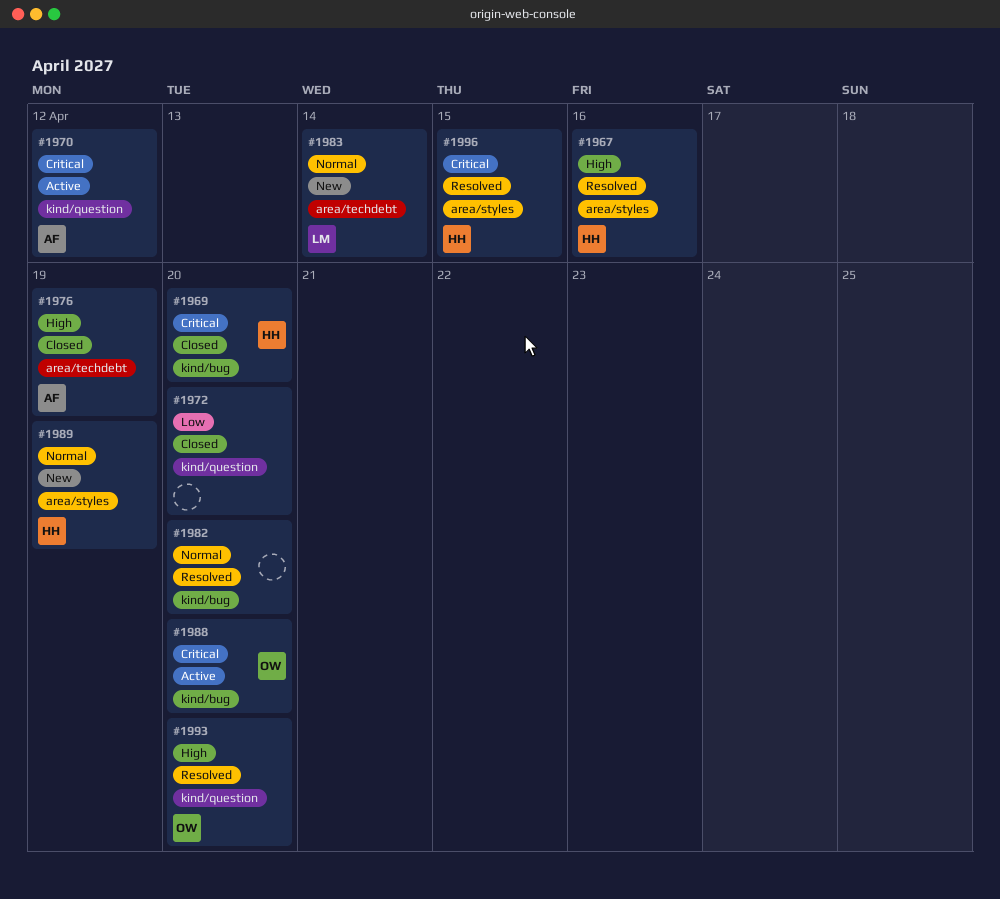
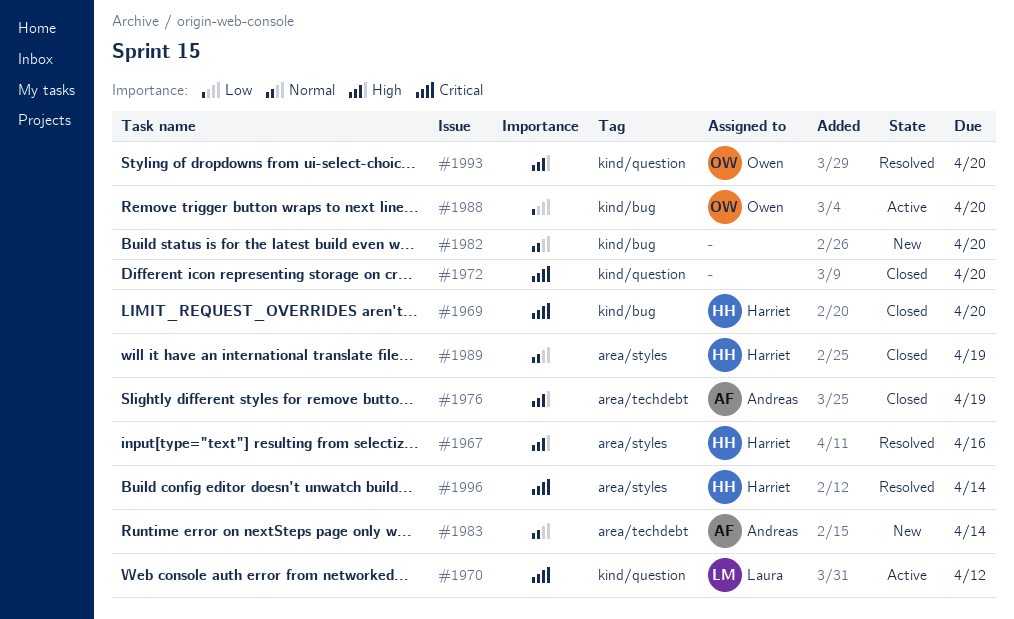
#1970, owner: Andreas -> Laura
#1972, priority: Low -> Critical
#1982, status: Resolved -> New
#1983, owner: Laura -> Andreas
#1988, priority: Critical -> Low
#1989, status: New -> Closed
#1996, due: Apr 15 -> Apr 14

